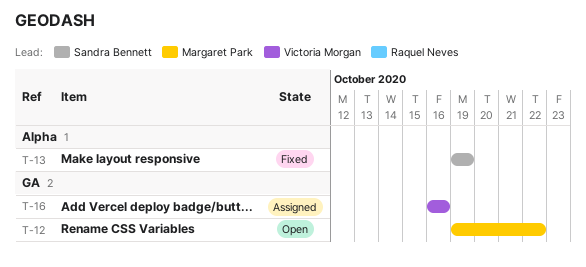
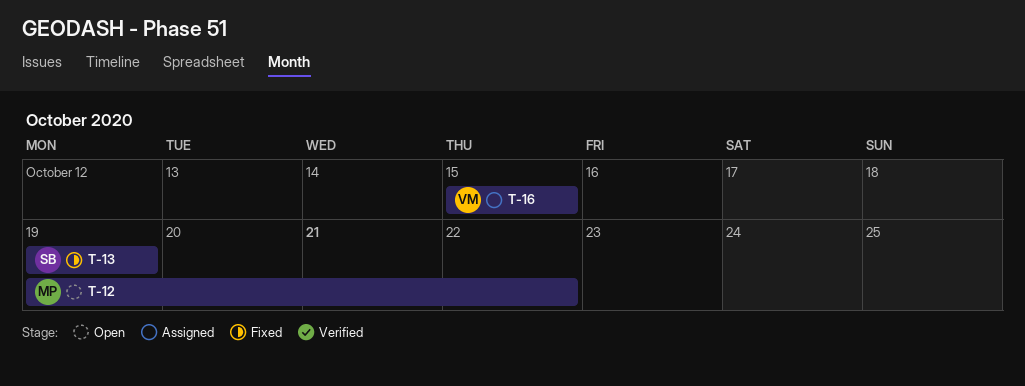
T-16, start: Oct 16 -> Oct 15
T-16, due: Oct 16 -> Oct 15

